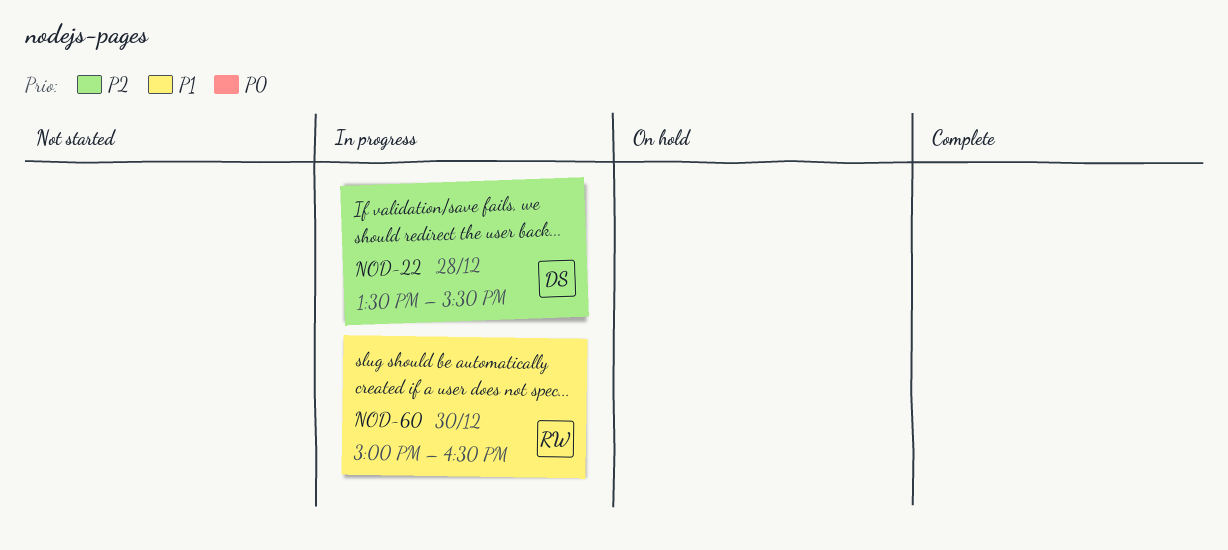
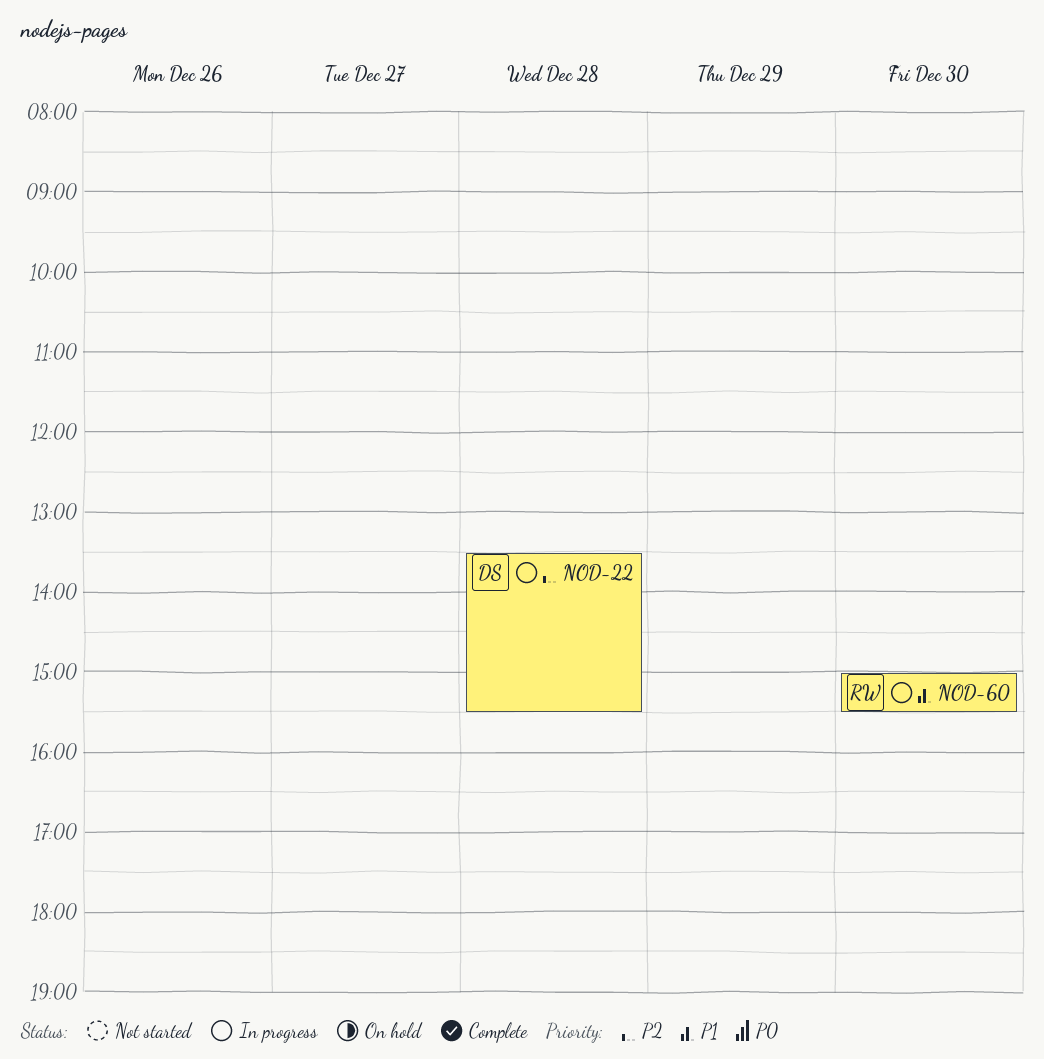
NOD-60, ends: 16:30 -> 15:30

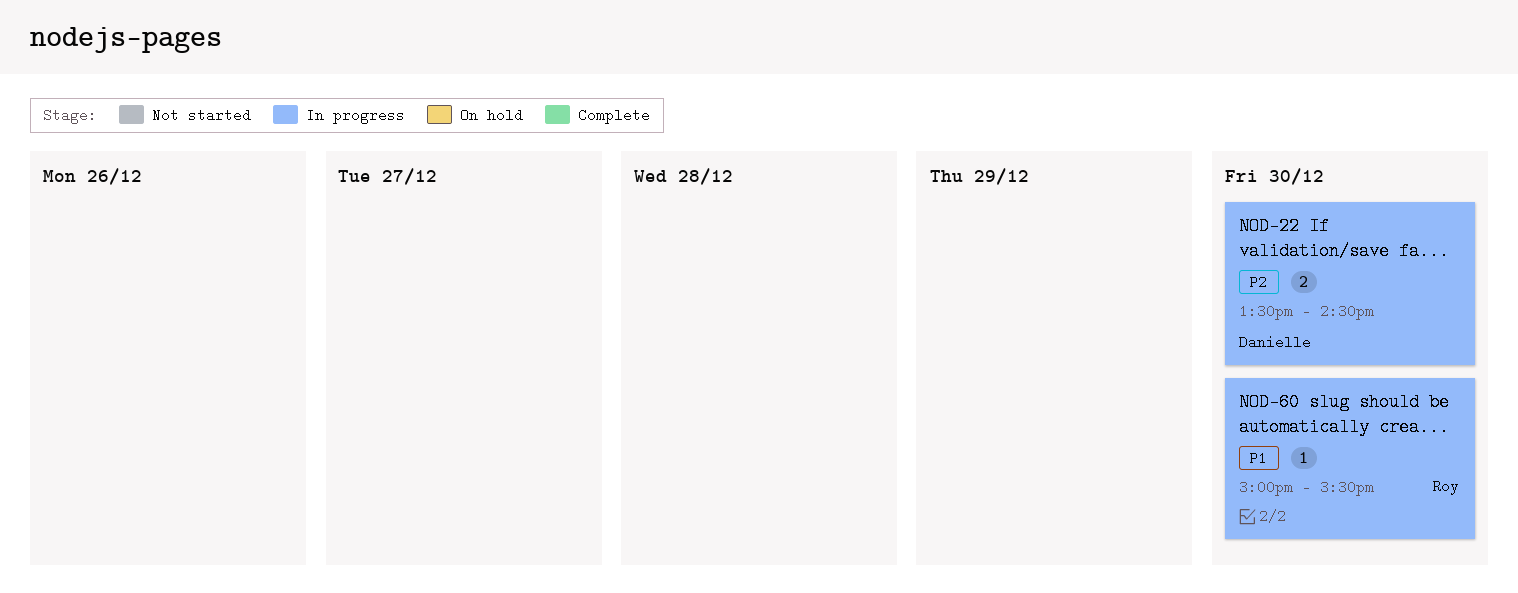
NOD-22, day: Dec 28 -> Dec 30
NOD-22, ends: 15:30 -> 14:30

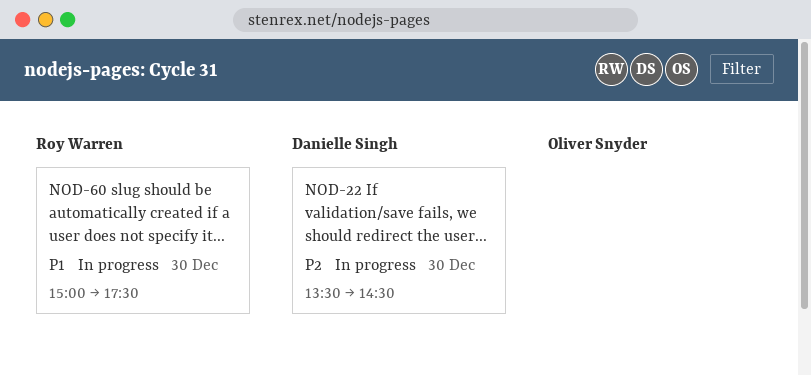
NOD-60, ends: 15:30 -> 17:30

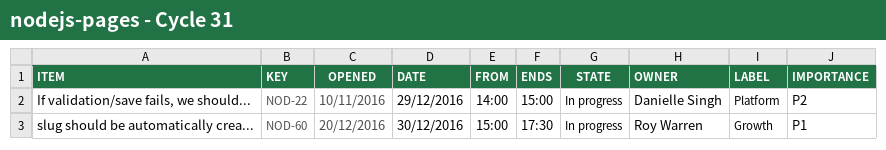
NOD-22, day: Dec 30 -> Dec 29
NOD-22, begins: 13:30 -> 14:00
NOD-22, ends: 14:30 -> 15:00

